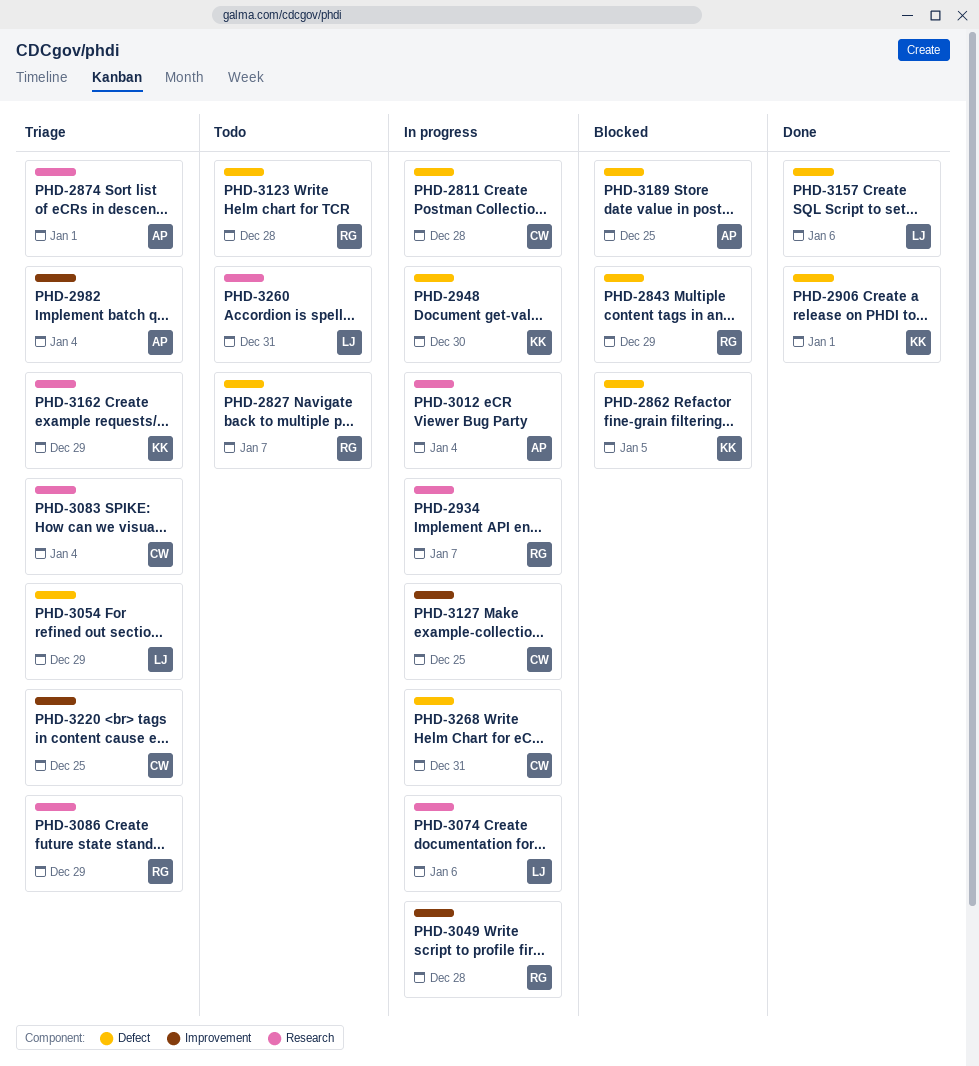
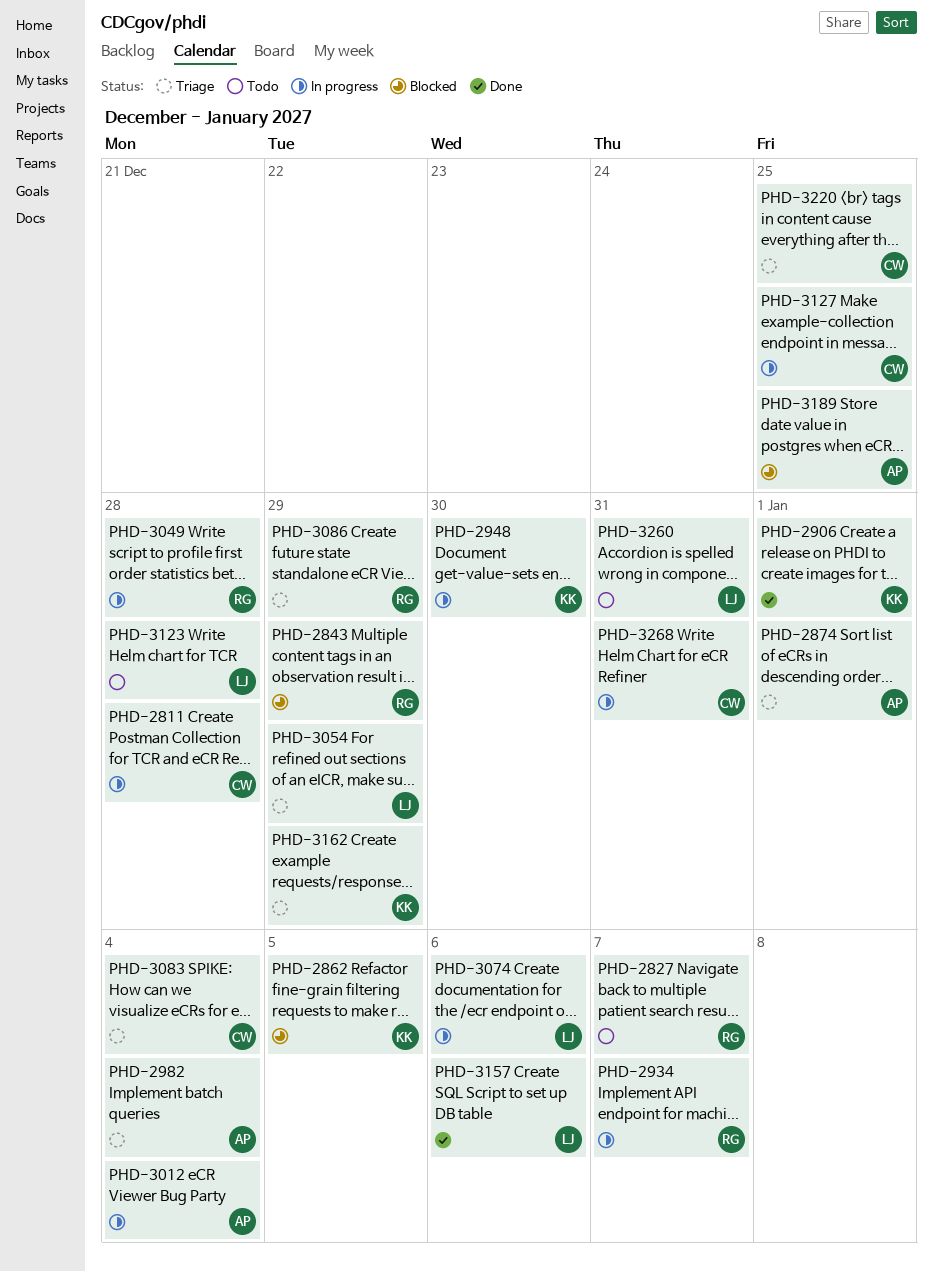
PHD-3123, owner: RG -> LJ

